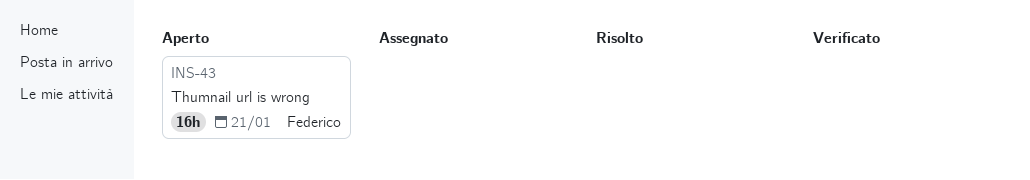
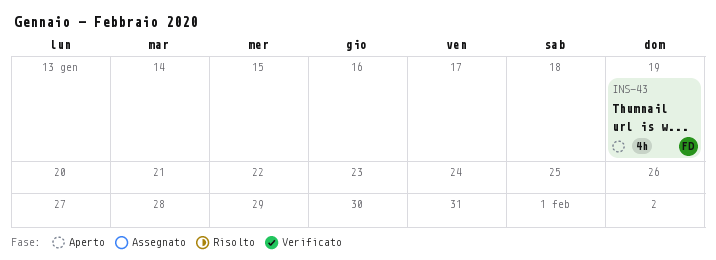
INS-43, estimate: 16h -> 4h
INS-43, due: Jan 21 -> Jan 19

